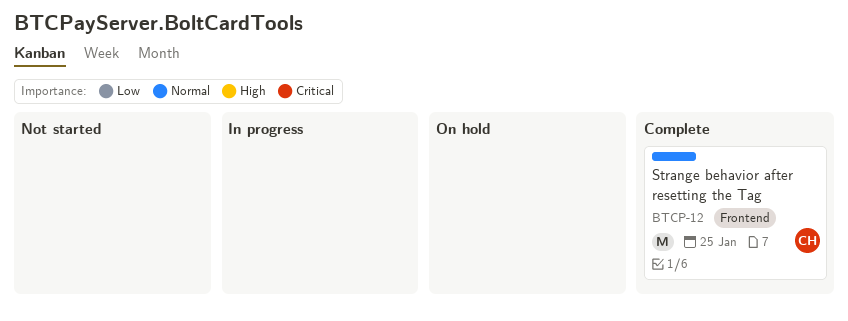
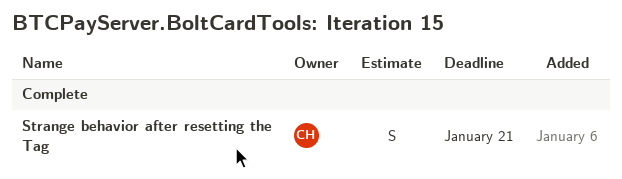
Strange behavior after resetting the Tag, estimate: M -> S
Strange behavior after resetting the Tag, due: Jan 25 -> Jan 21

